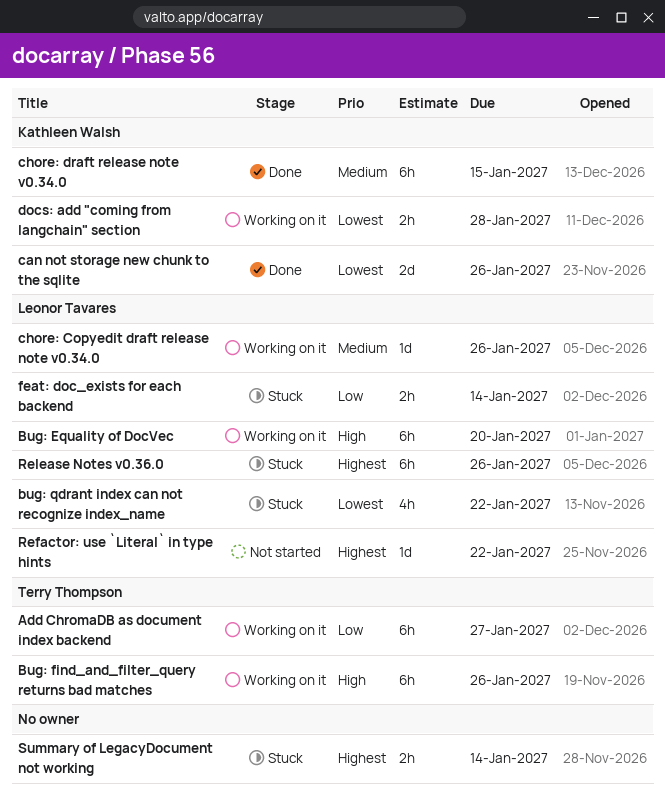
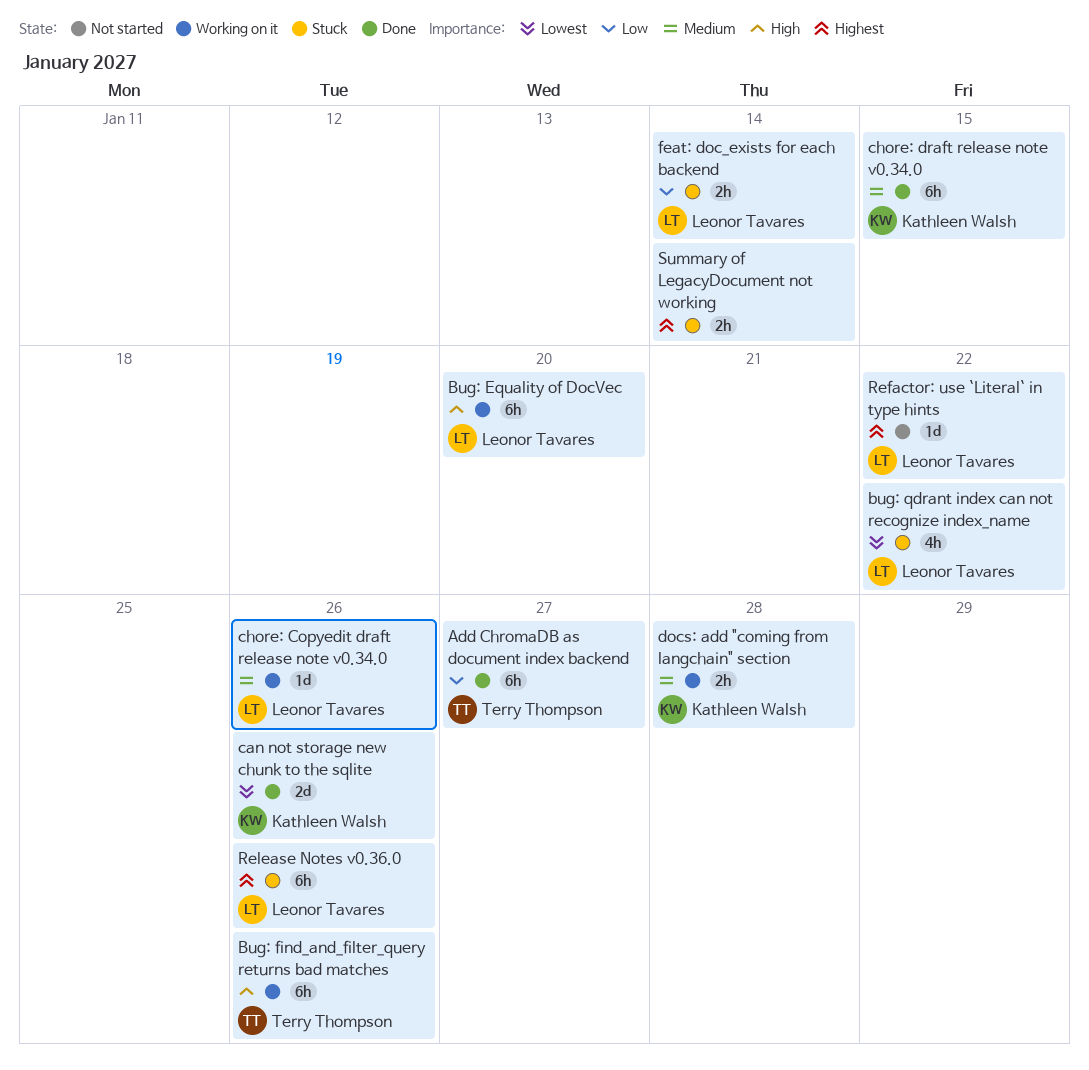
Add ChromaDB as document index backend, status: Working on it -> Done
docs: add "coming from langchain" section, priority: Lowest -> Medium

